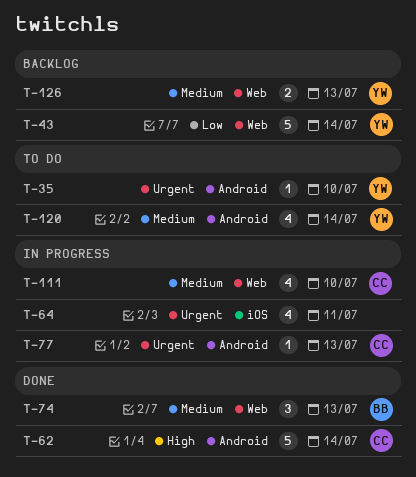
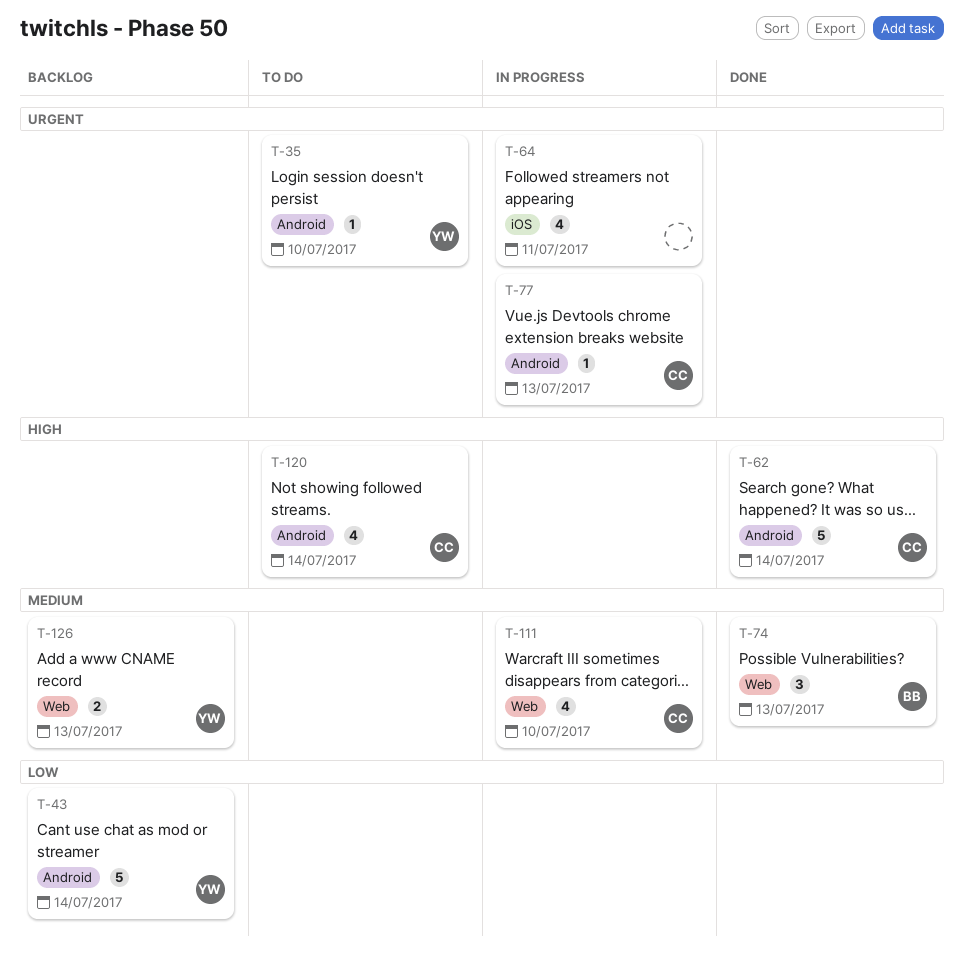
T-43, label: Web -> Android
T-120, owner: YW -> CC
T-120, priority: Medium -> High

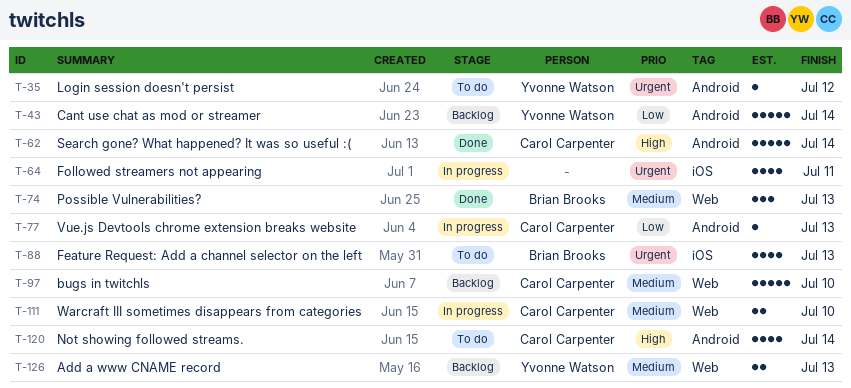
T-35, due: Jul 10 -> Jul 12
T-77, priority: Urgent -> Low
T-88: none -> present
T-97: none -> present
T-111, estimate: 4 -> 2

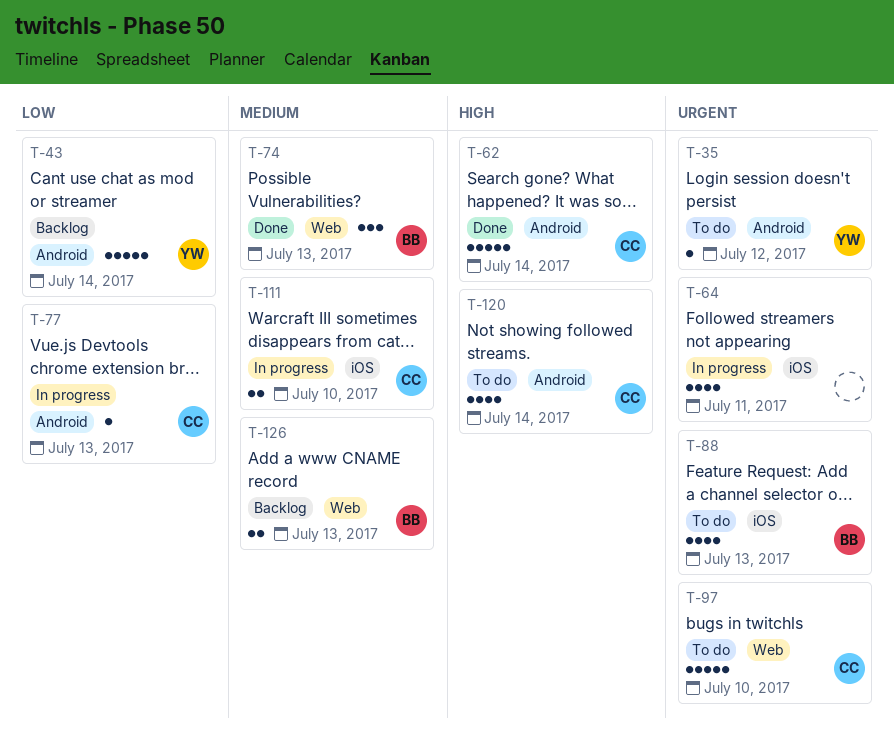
T-97, status: Backlog -> To do
T-97, priority: Medium -> Urgent
T-111, label: Web -> iOS
T-126, owner: Yvonne Watson -> Brian Brooks

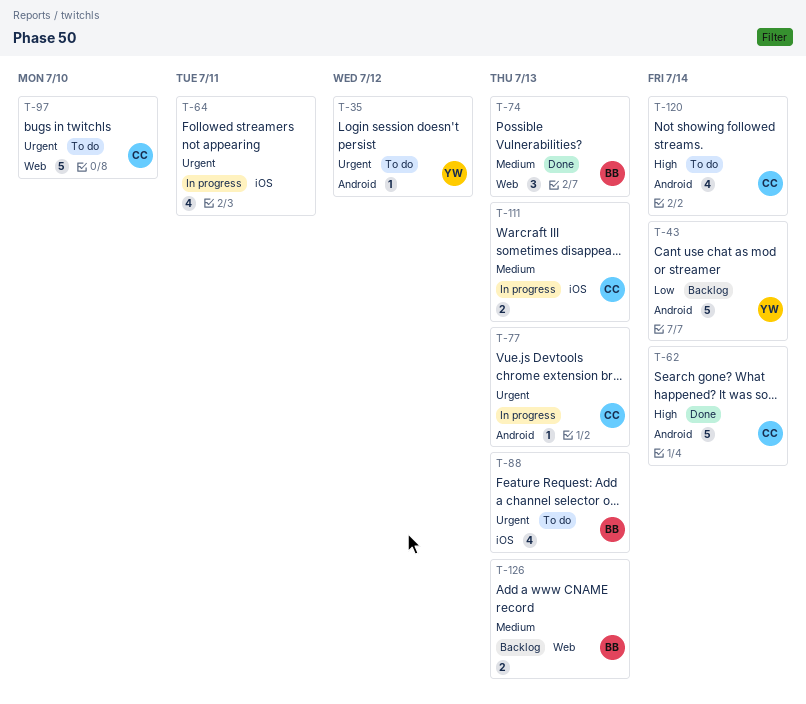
T-77, priority: Low -> Urgent
T-111, due: Jul 10 -> Jul 13

